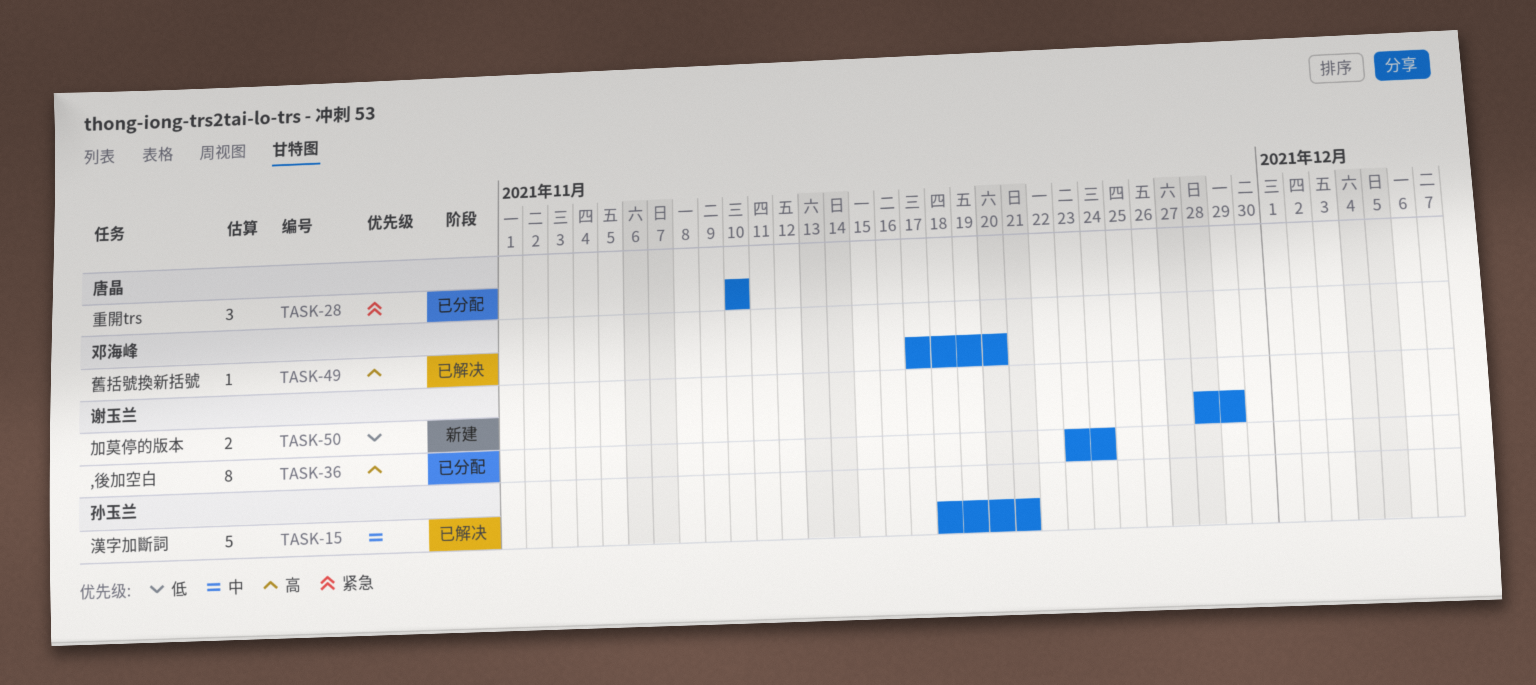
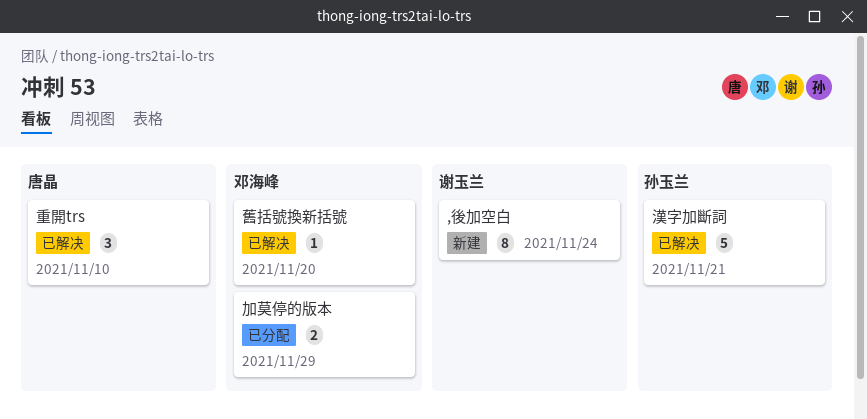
,後加空白, status: 已分配 -> 新建
加莫停的版本, status: 新建 -> 已分配
加莫停的版本, owner: 谢玉兰 -> 邓海峰
重開trs, status: 已分配 -> 已解决

